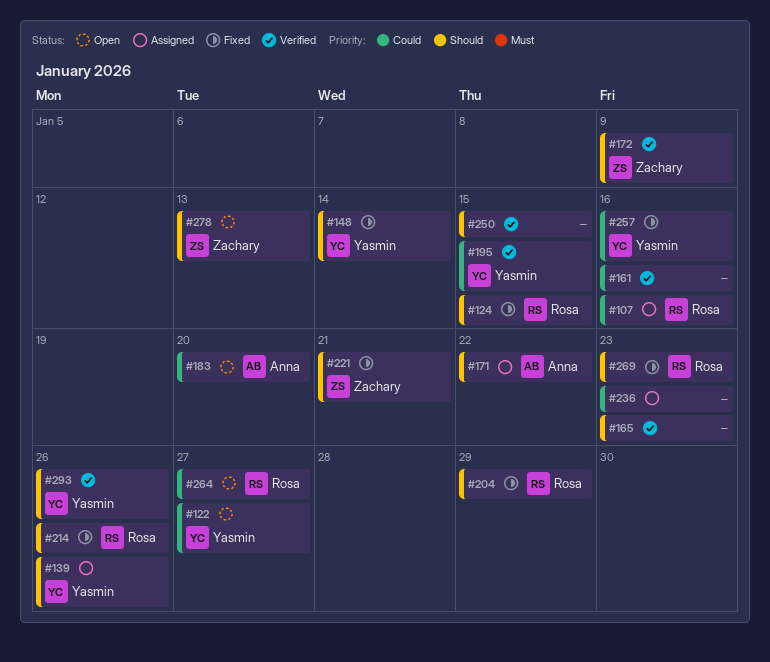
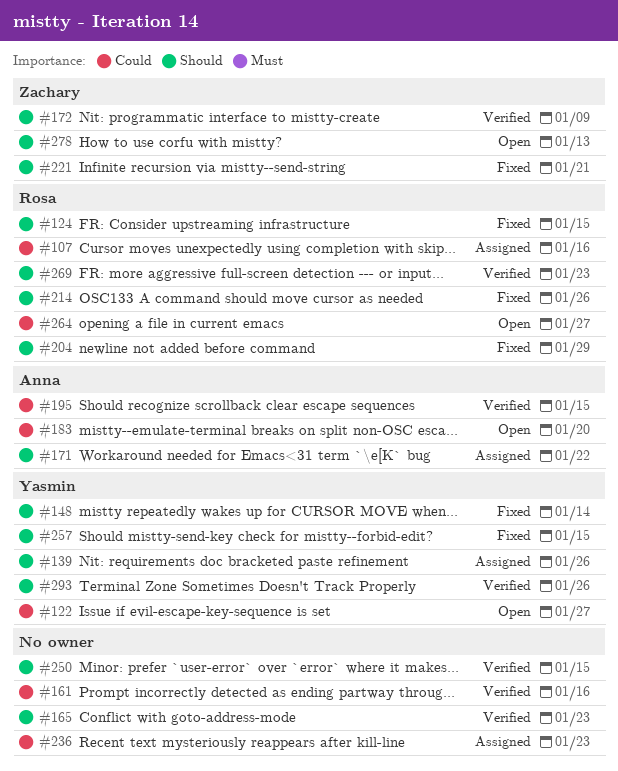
#195, owner: Yasmin -> Anna
#257, priority: Could -> Should
#257, due: Jan 16 -> Jan 15
#269, status: Fixed -> Verified

